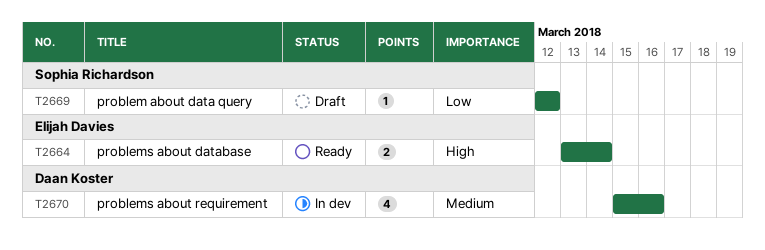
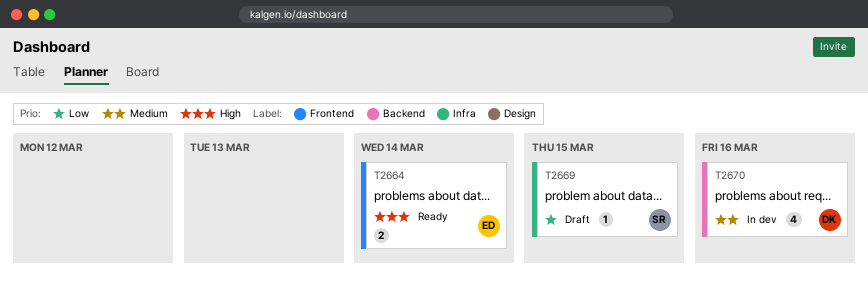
T2669, due: Mar 12 -> Mar 15

